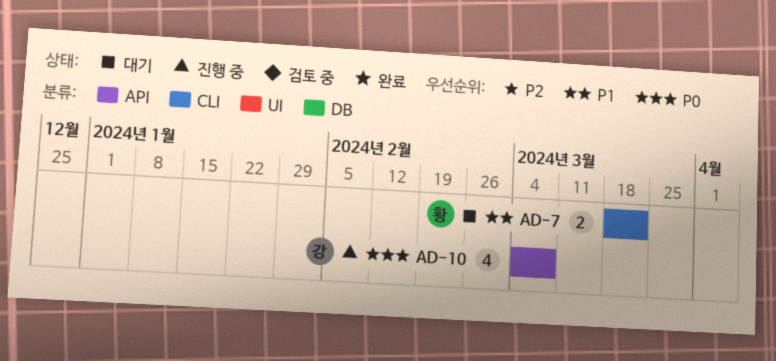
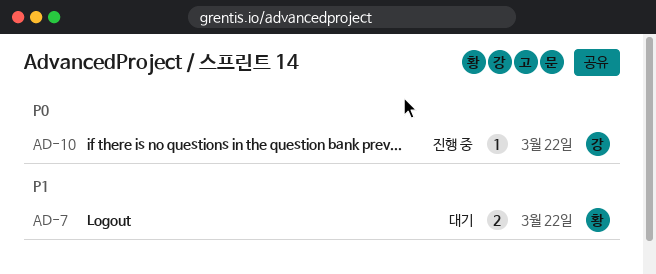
AD-10, estimate: 4 -> 1
AD-10, due: Mar 8 -> Mar 22

